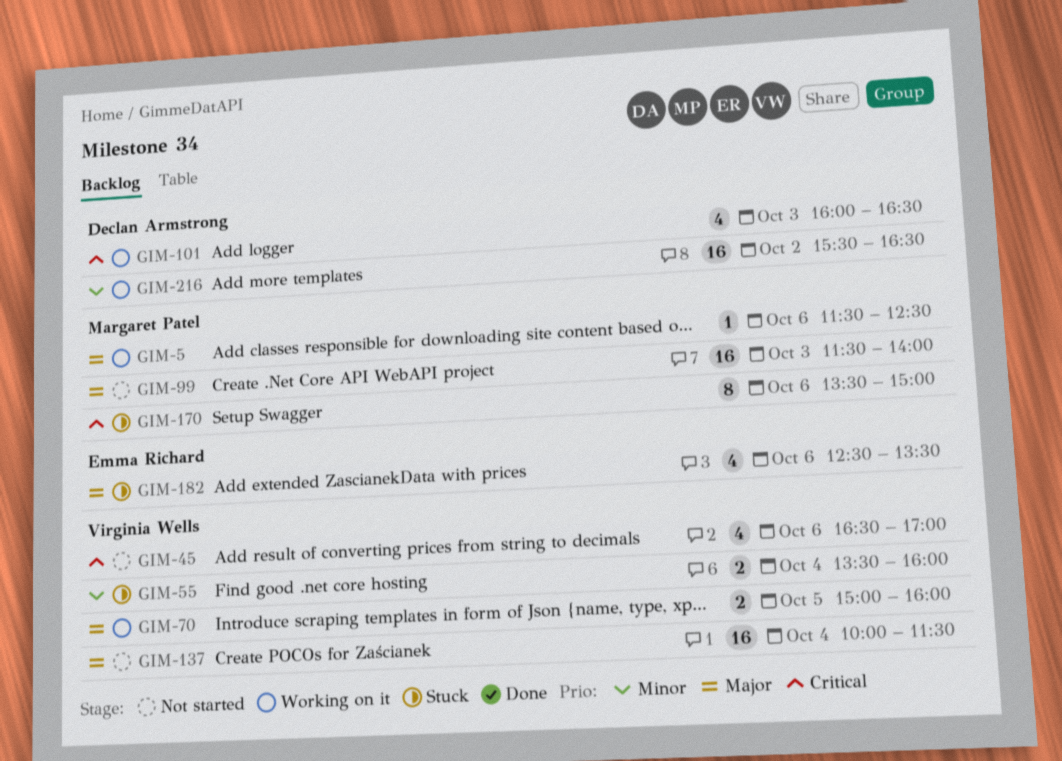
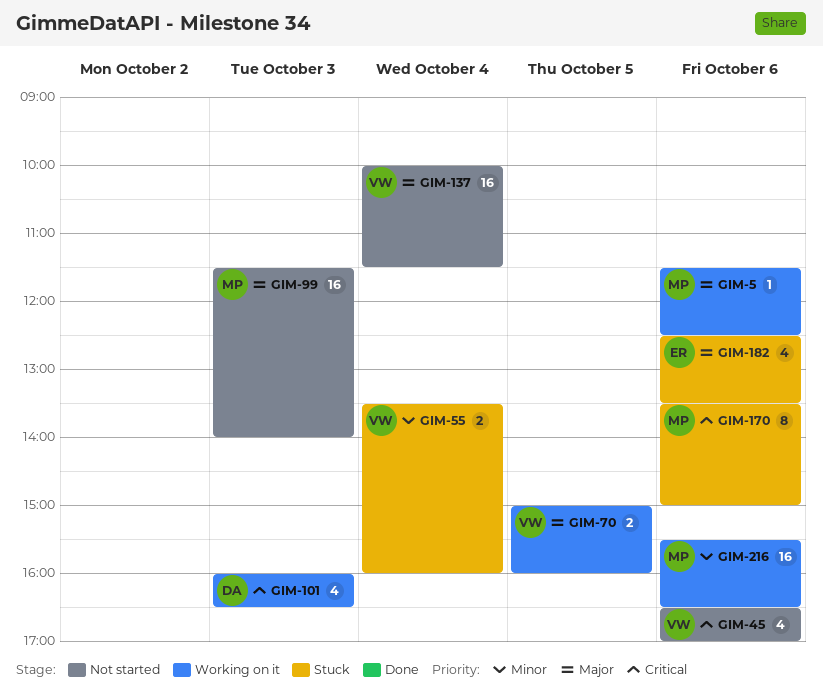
GIM-216, owner: Declan Armstrong -> Margaret Patel
GIM-216, day: Oct 2 -> Oct 6

